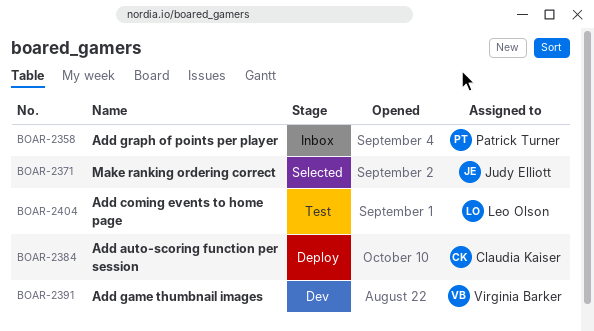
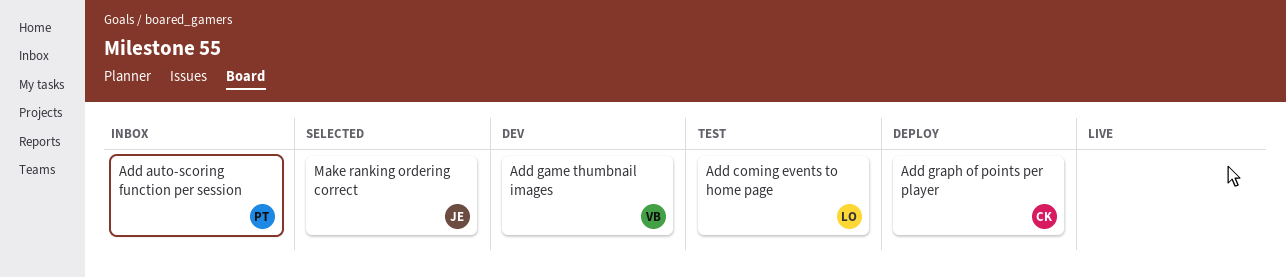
Add auto-scoring function per session, status: Deploy -> Inbox
Add auto-scoring function per session, owner: Claudia Kaiser -> Patrick Turner
Add graph of points per player, status: Inbox -> Deploy
Add graph of points per player, owner: Patrick Turner -> Claudia Kaiser

